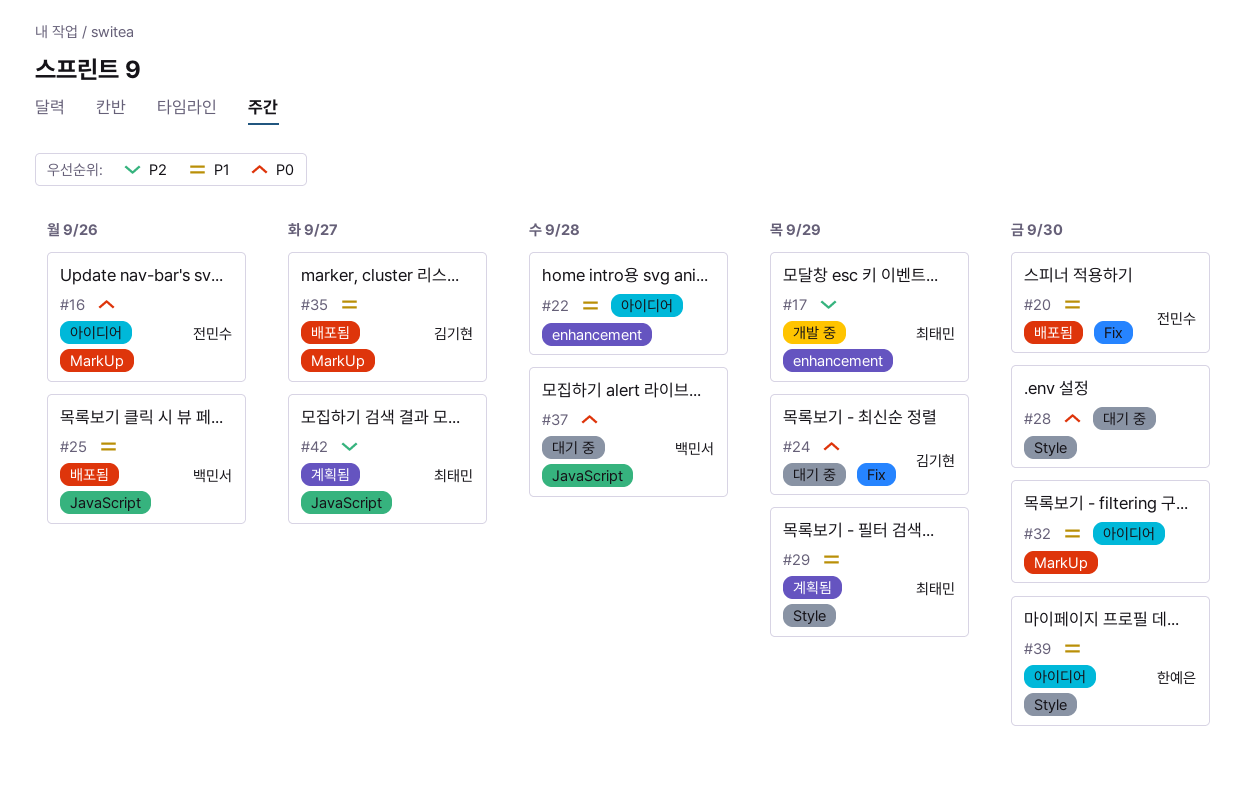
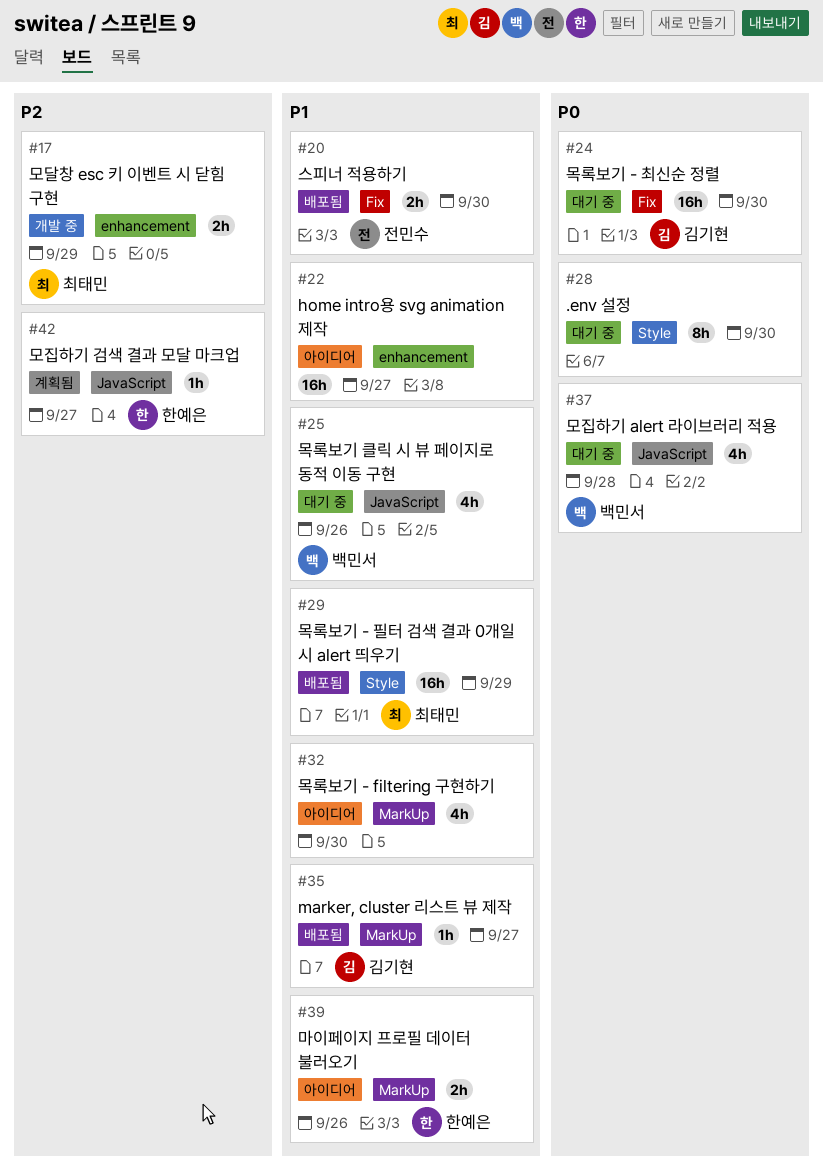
#16: present -> none
#22, due: Sep 28 -> Sep 27
#24, due: Sep 29 -> Sep 30
#25, status: 배포됨 -> 대기 중
#29, status: 계획됨 -> 배포됨
#39, label: Style -> MarkUp
#39, due: Sep 30 -> Sep 26
#42, owner: 최태민 -> 한예은

